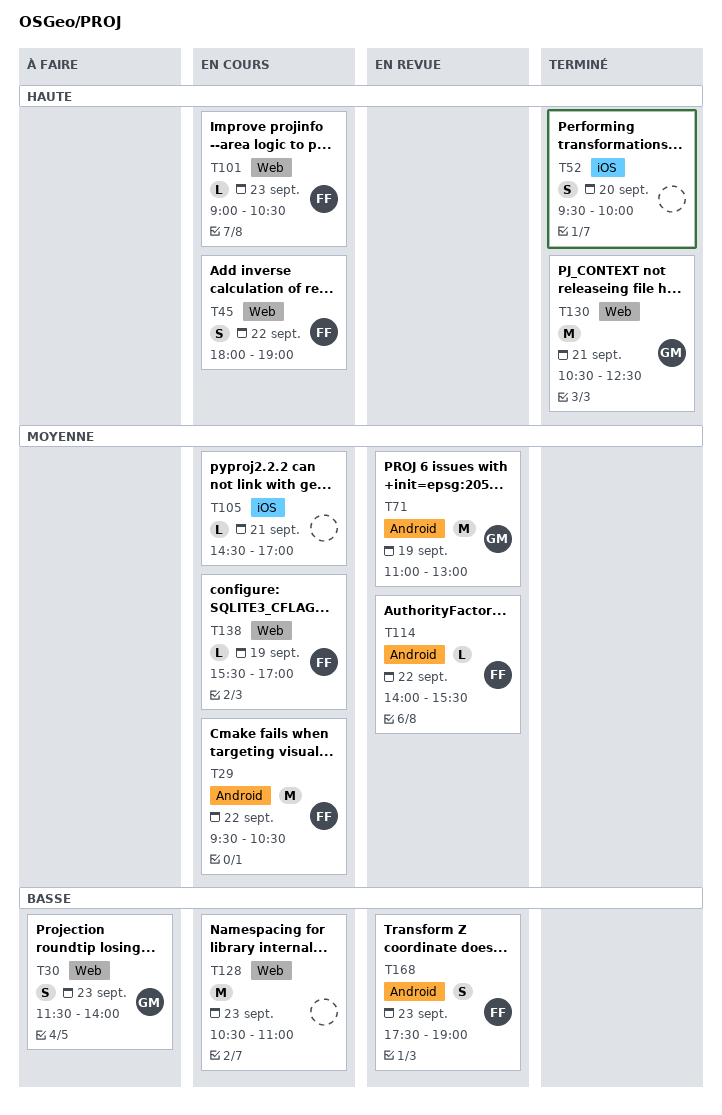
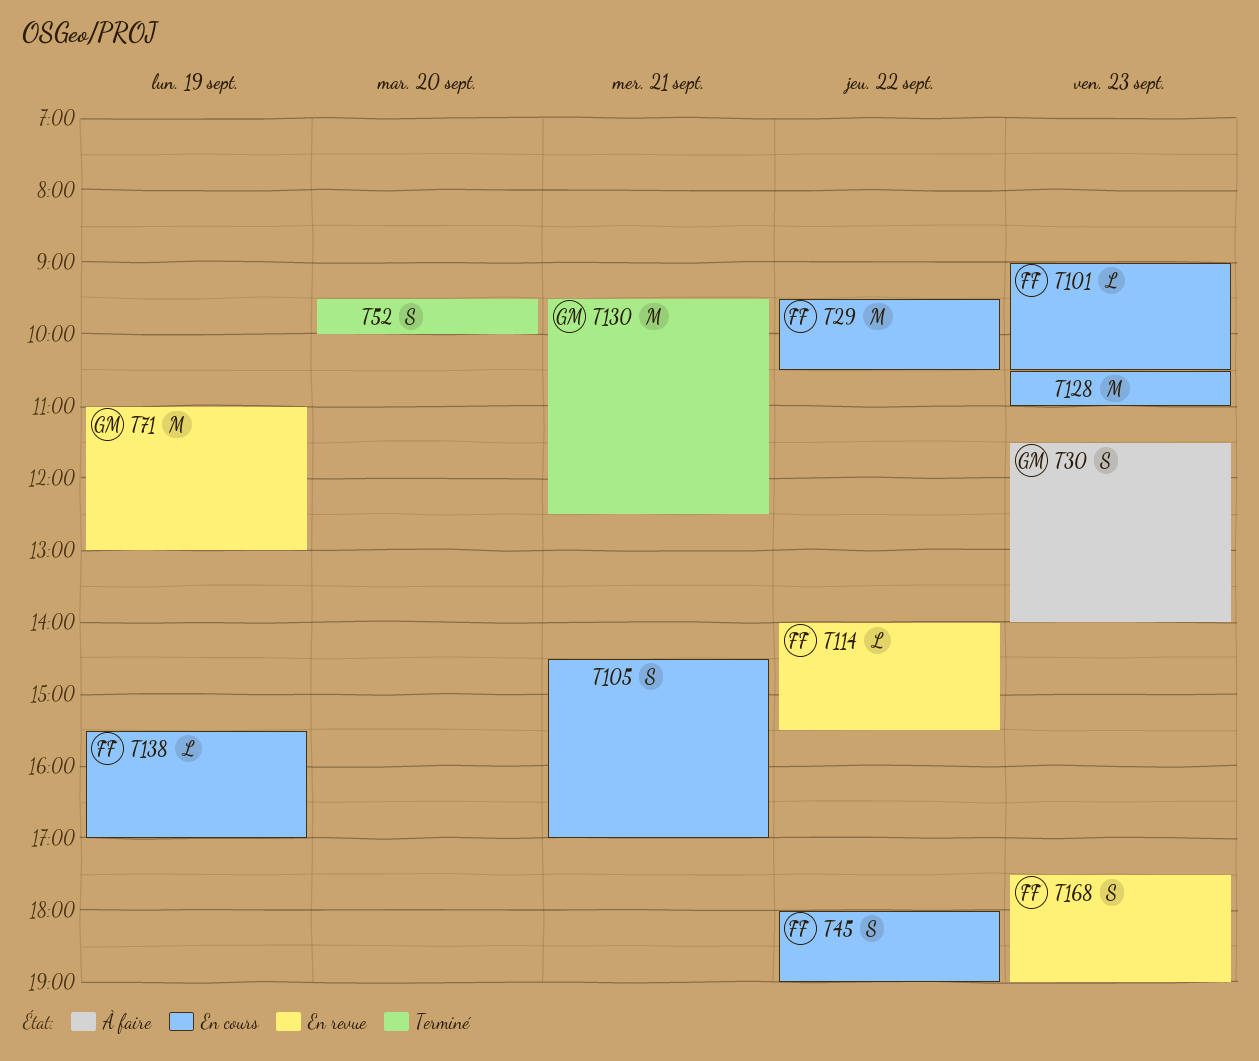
T105, estimate: L -> S
T130, begins: 10:30 -> 09:30

